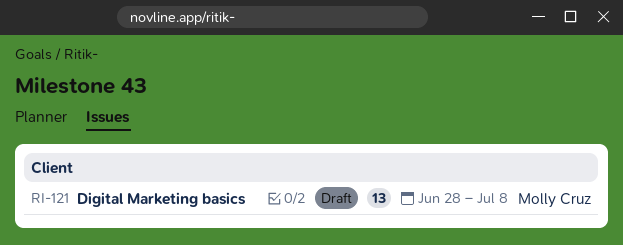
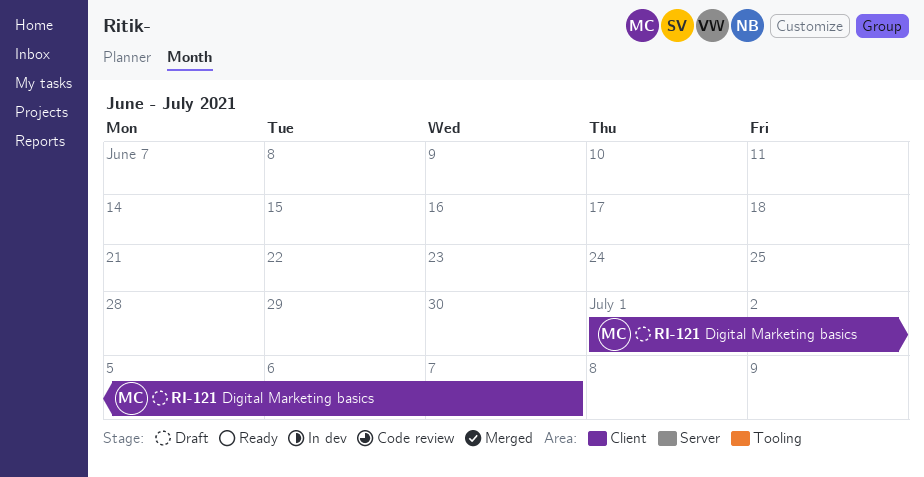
RI-121, start: Jun 28 -> Jul 1
RI-121, due: Jul 8 -> Jul 7

